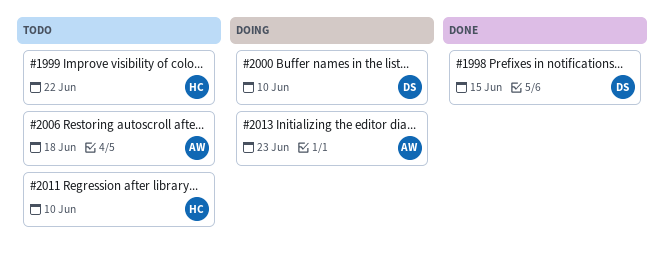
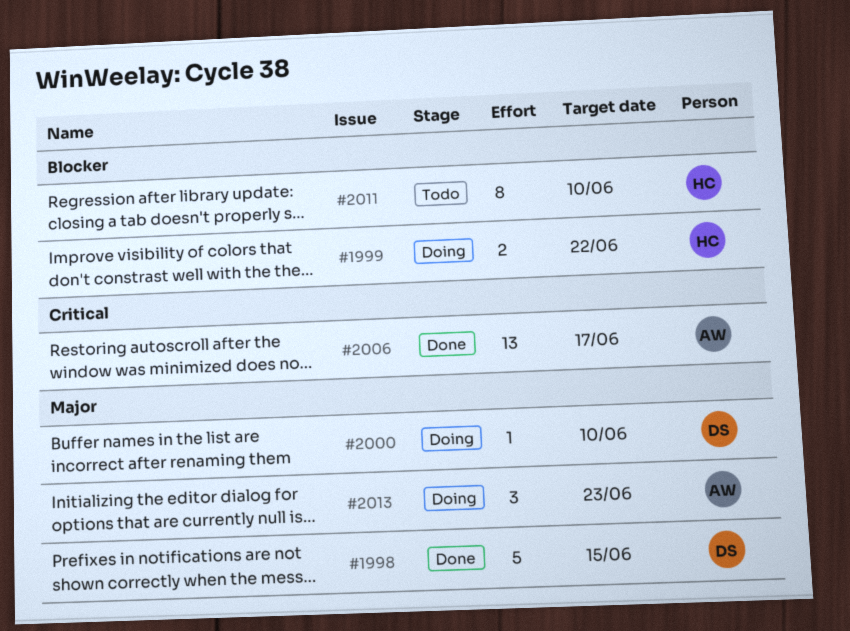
#1999, status: Todo -> Doing
#2006, status: Todo -> Done
#2006, due: Jun 18 -> Jun 17

